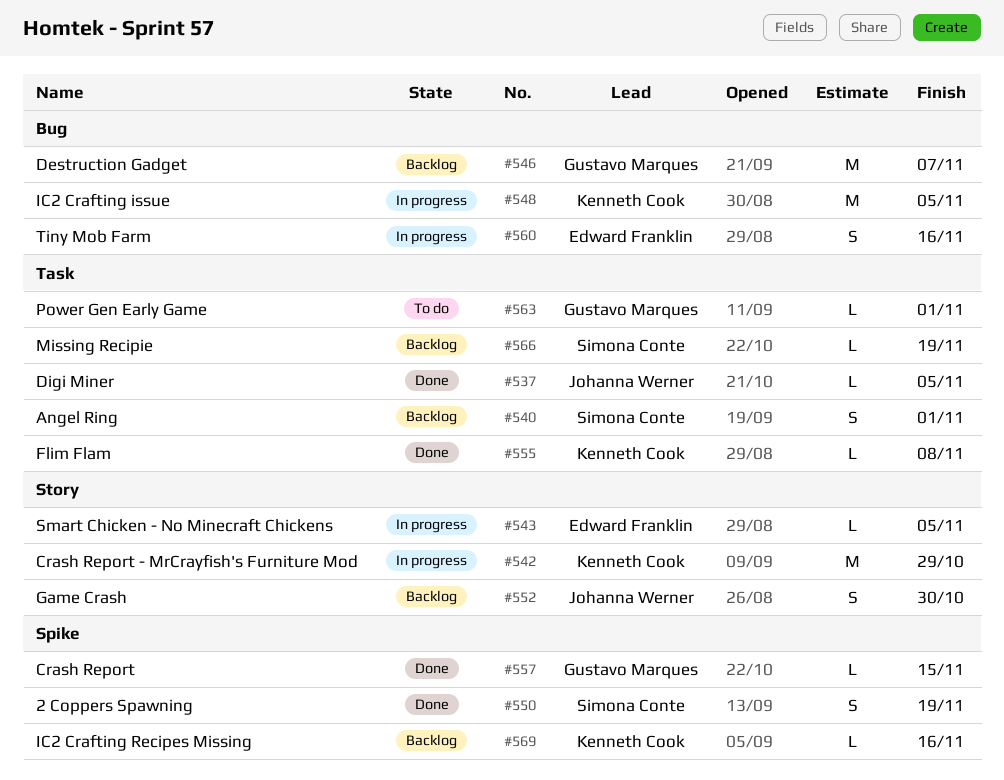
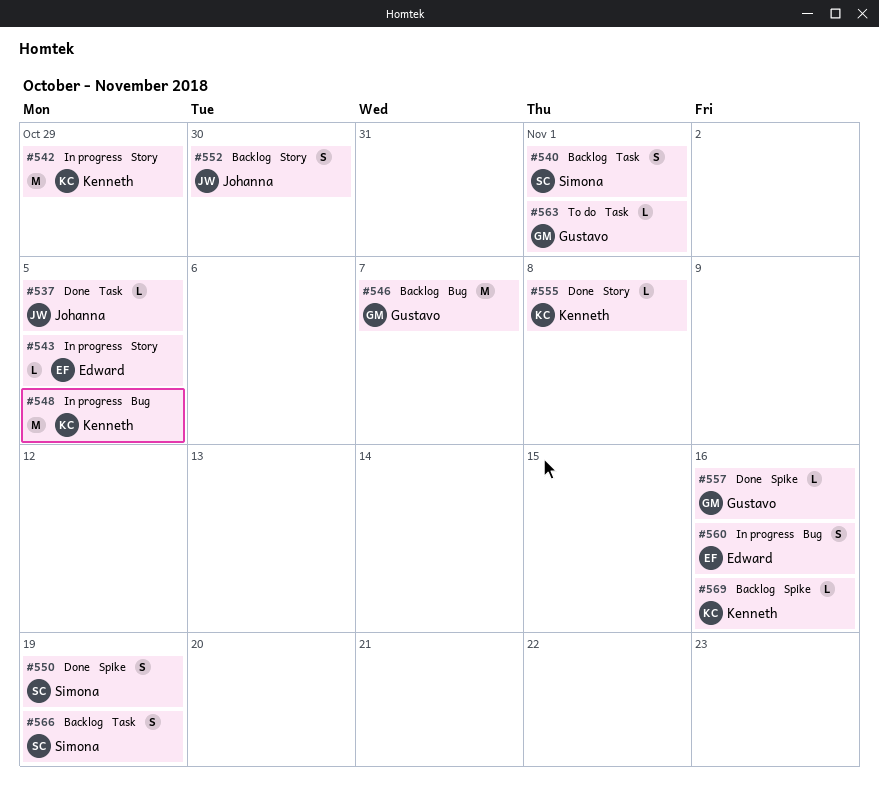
#555, label: Task -> Story
#557, due: Nov 15 -> Nov 16
#566, estimate: L -> S

